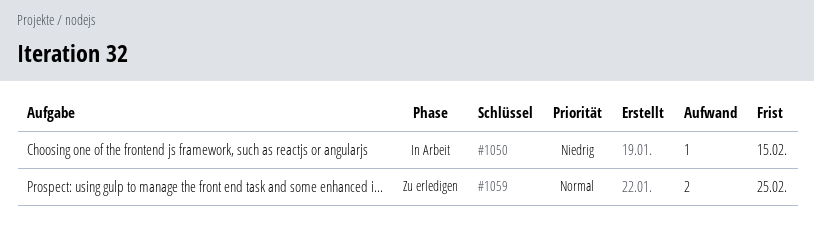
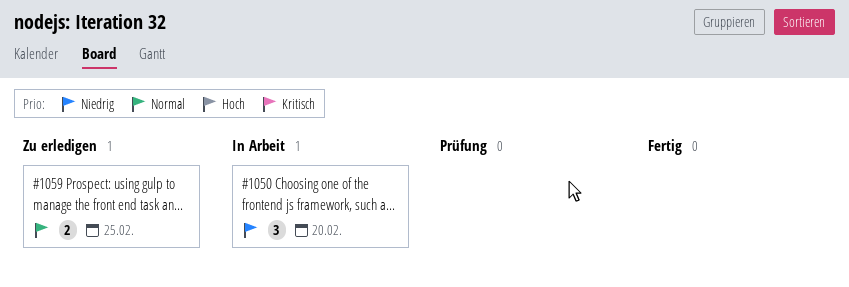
#1050, estimate: 1 -> 3
#1050, due: Feb 15 -> Feb 20

